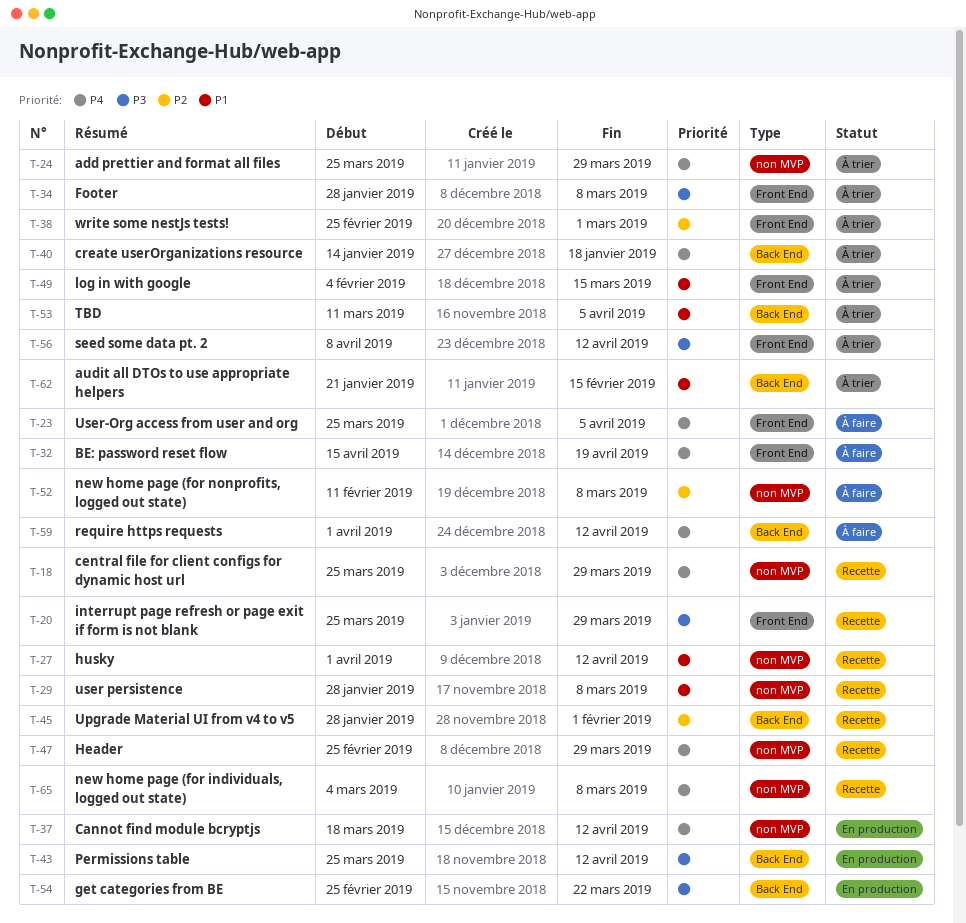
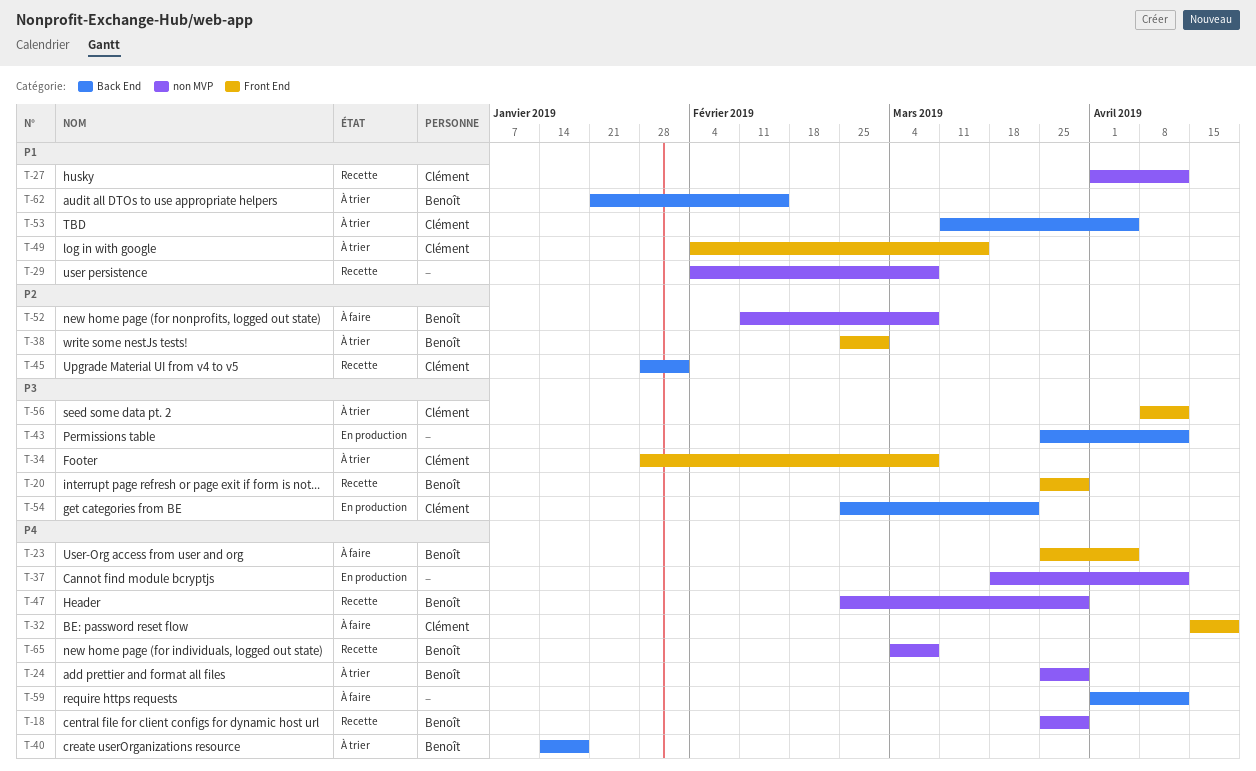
T-29, start: Jan 28 -> Feb 4

